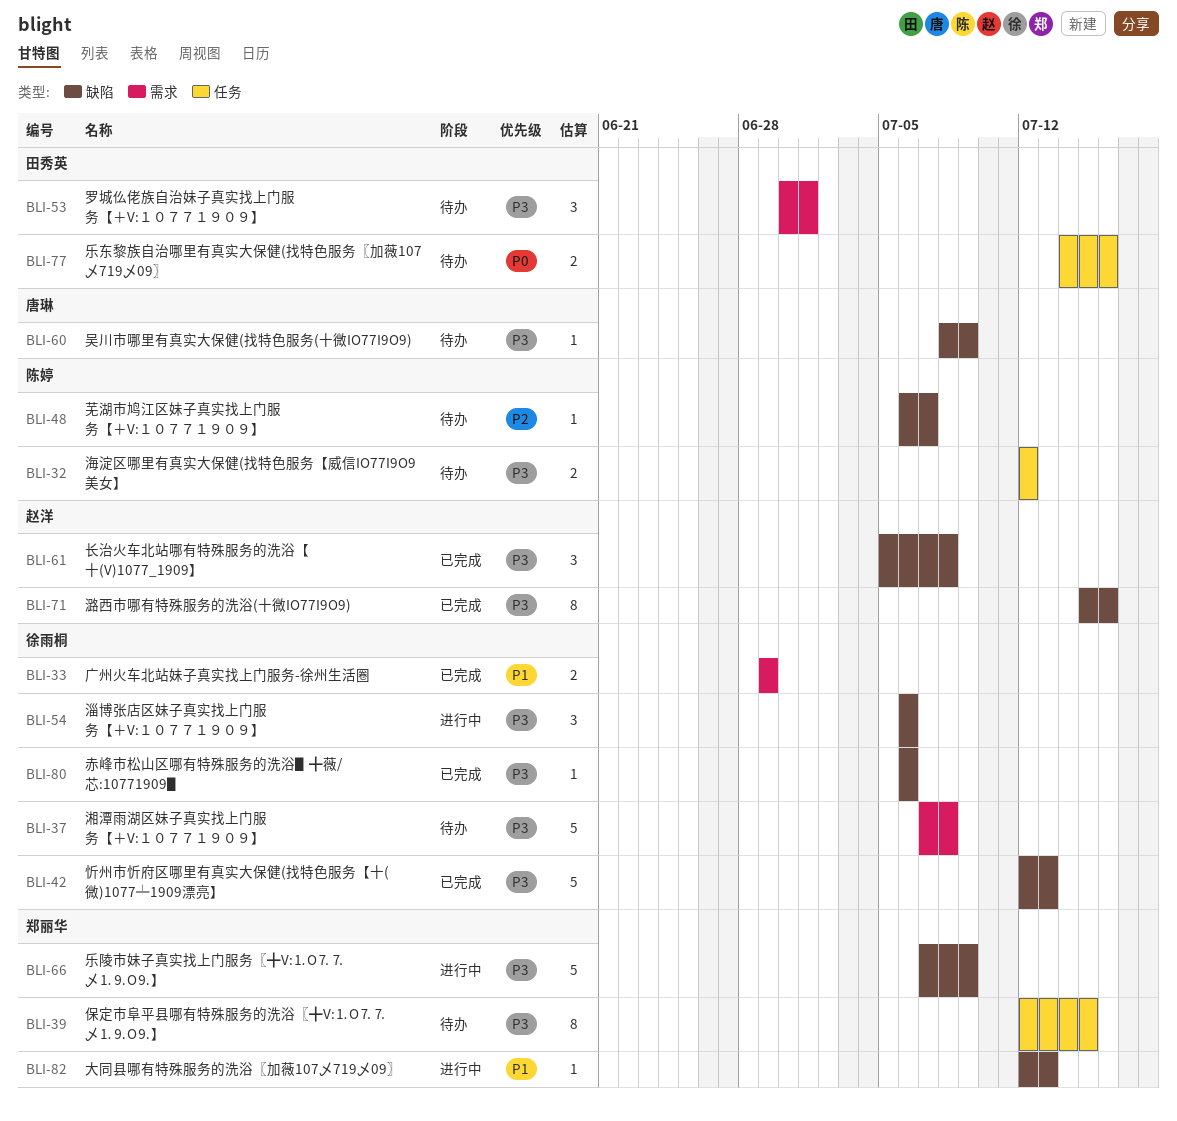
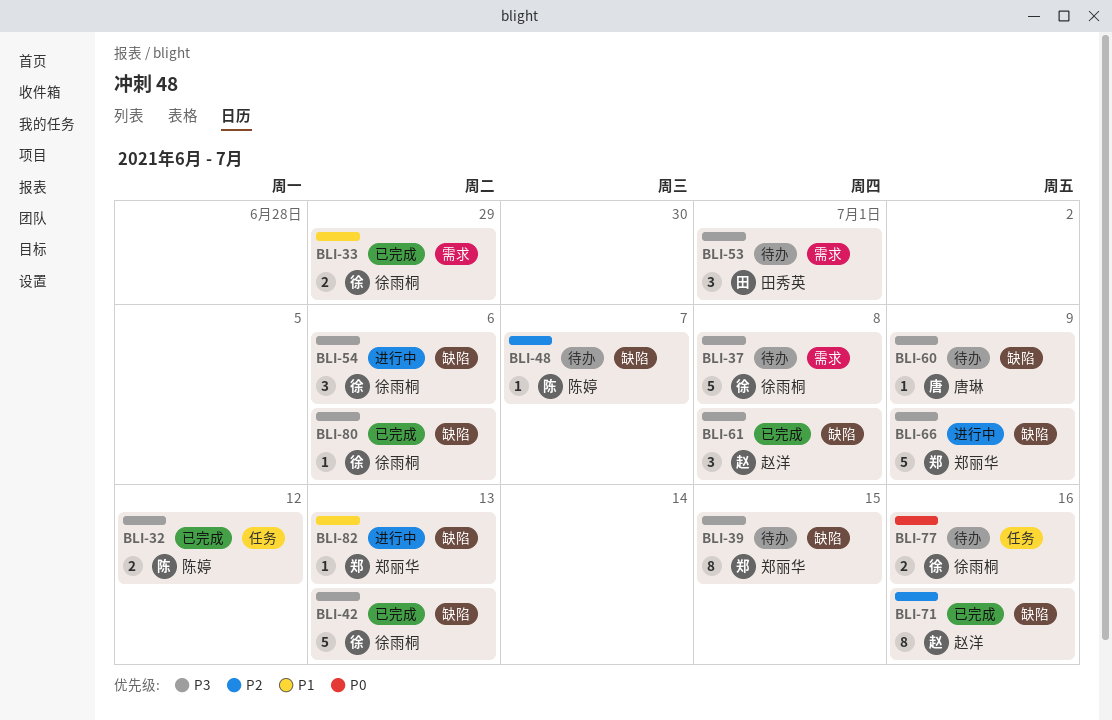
BLI-32, status: 待办 -> 已完成
BLI-39, label: 任务 -> 缺陷
BLI-71, priority: P3 -> P2
BLI-77, owner: 田秀英 -> 徐雨桐

